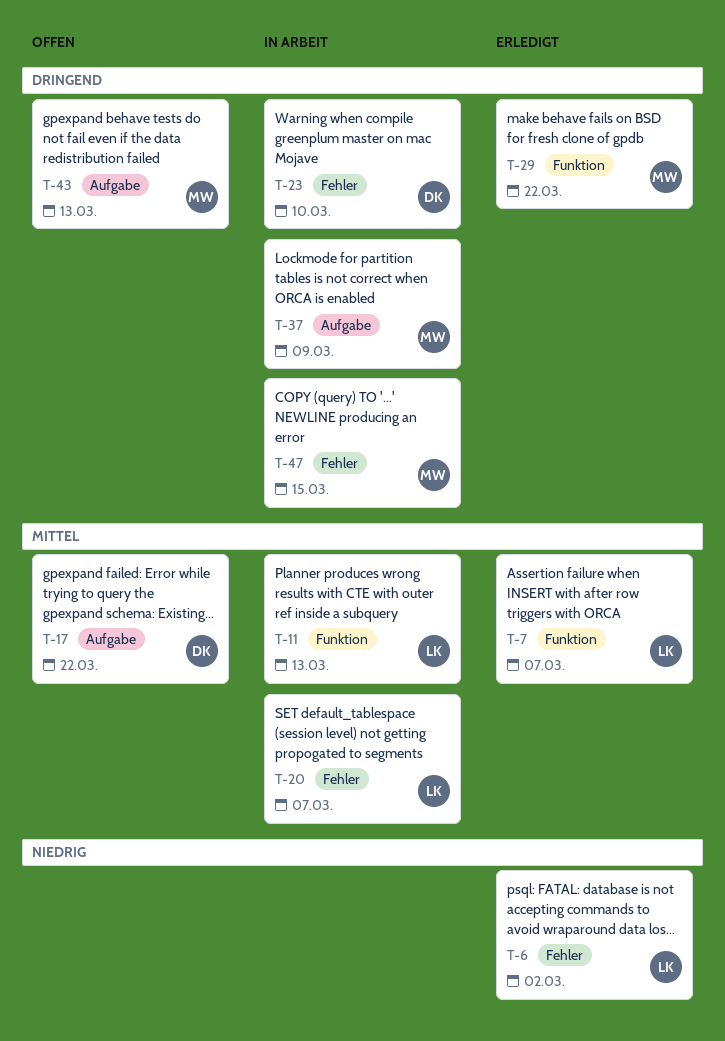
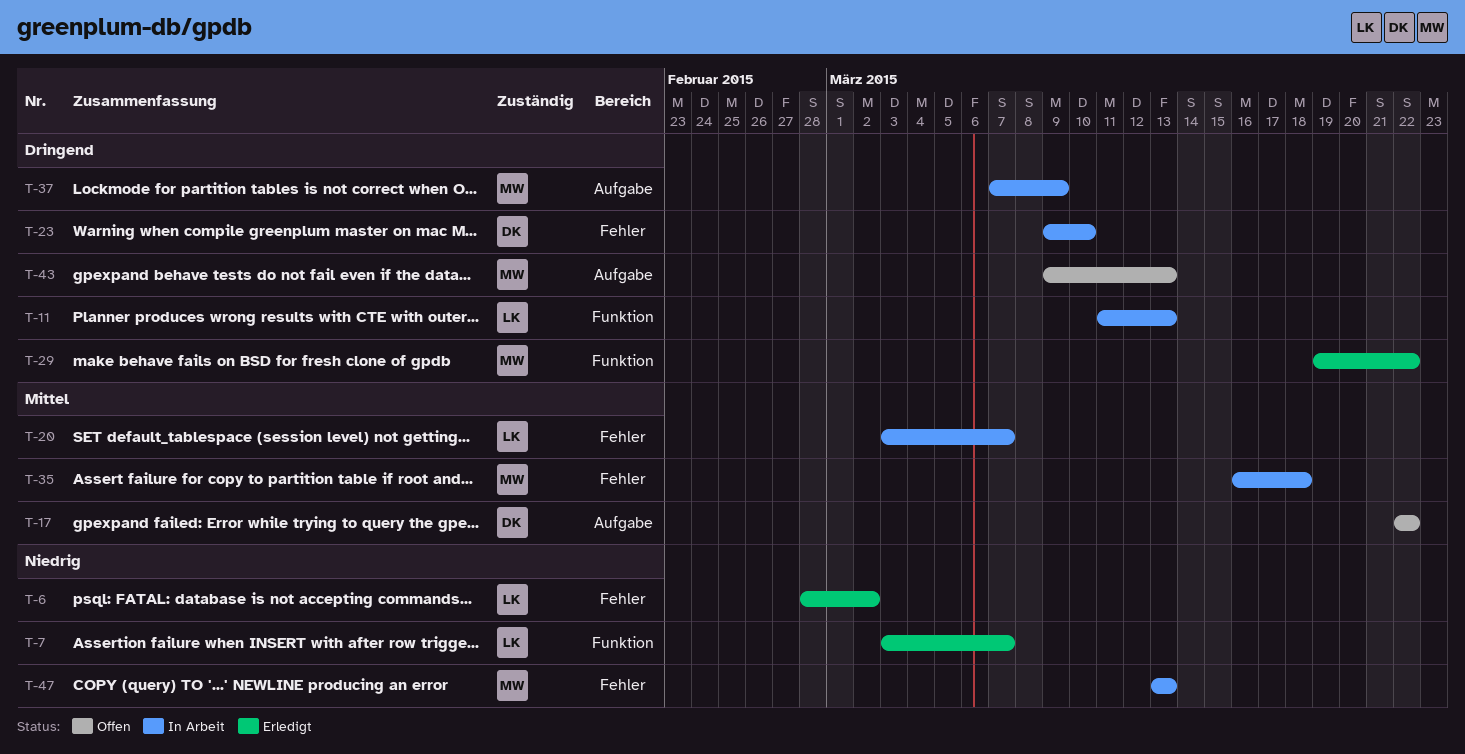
T-7, priority: Mittel -> Niedrig
T-11, priority: Mittel -> Dringend
T-35: none -> present
T-47, priority: Dringend -> Niedrig
T-47, due: Mar 15 -> Mar 13

